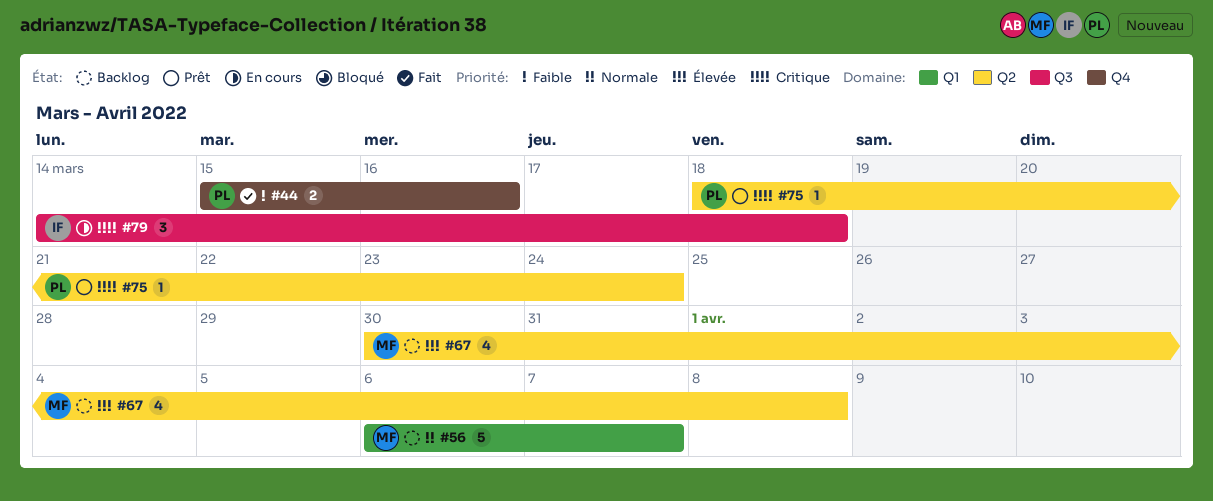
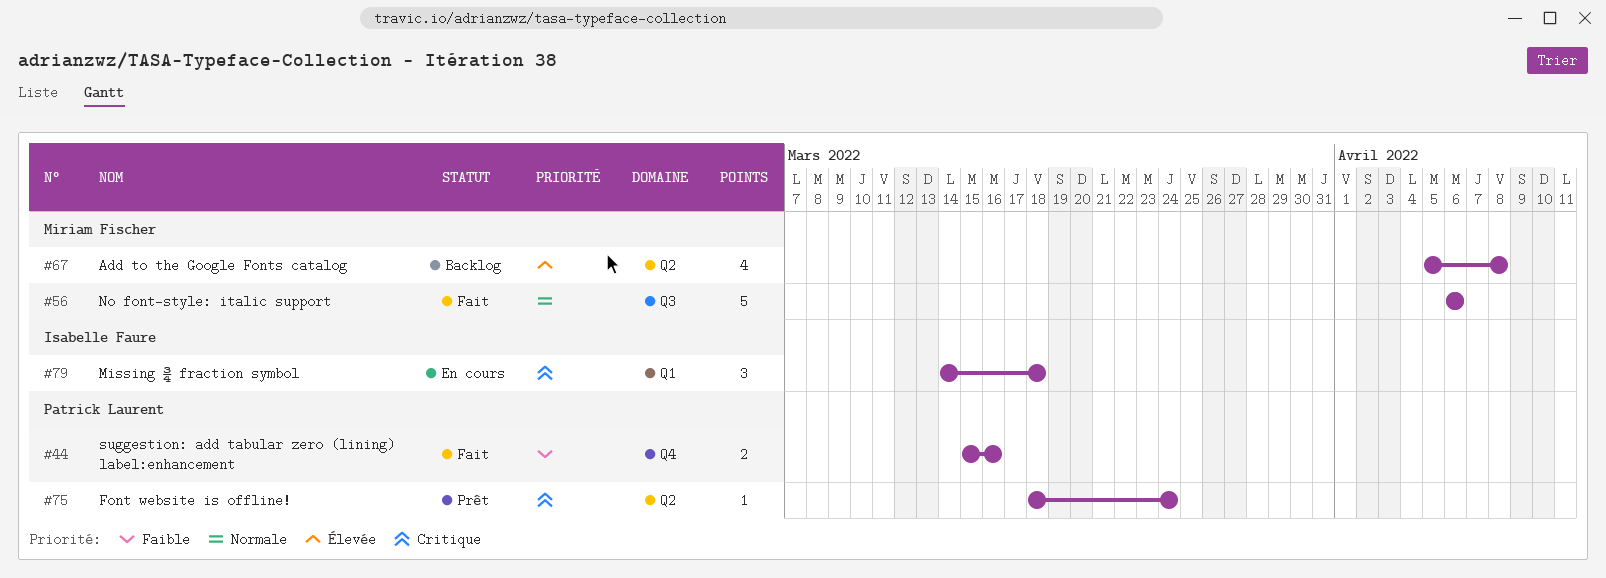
#56, status: Backlog -> Fait
#56, label: Q1 -> Q3
#56, due: Apr 7 -> Apr 6
#67, start: Mar 30 -> Apr 5
#79, label: Q3 -> Q1

